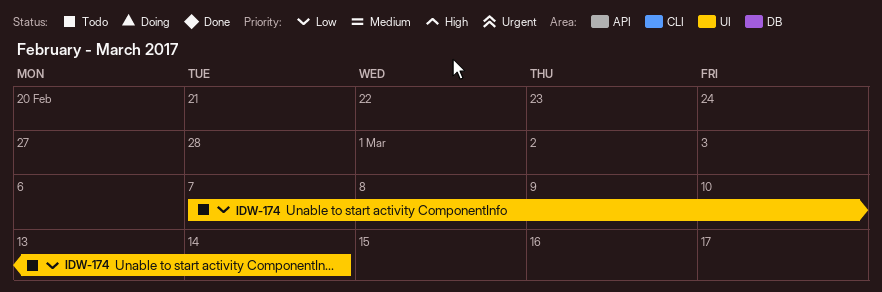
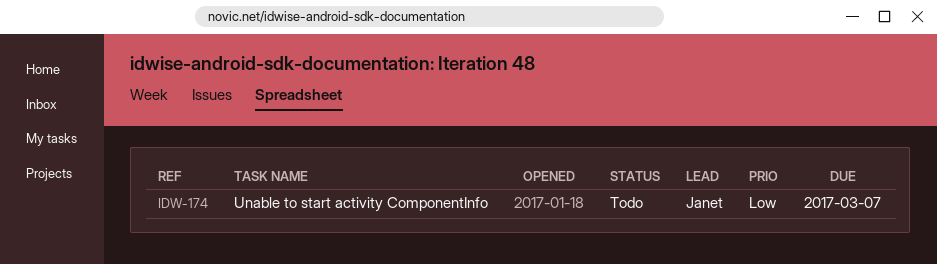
IDW-174, due: Mar 14 -> Mar 7

